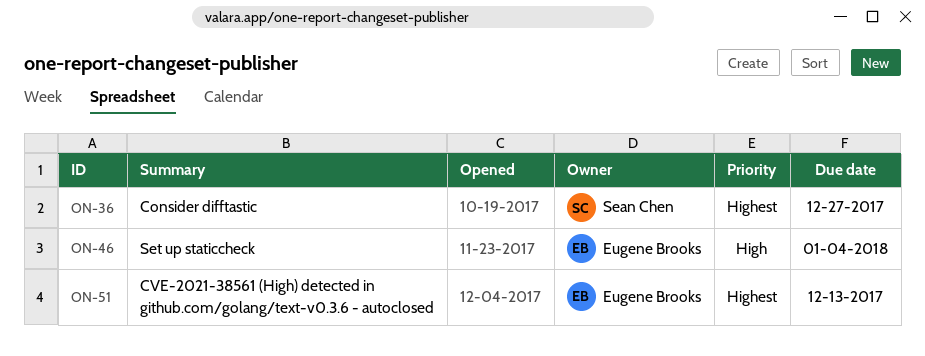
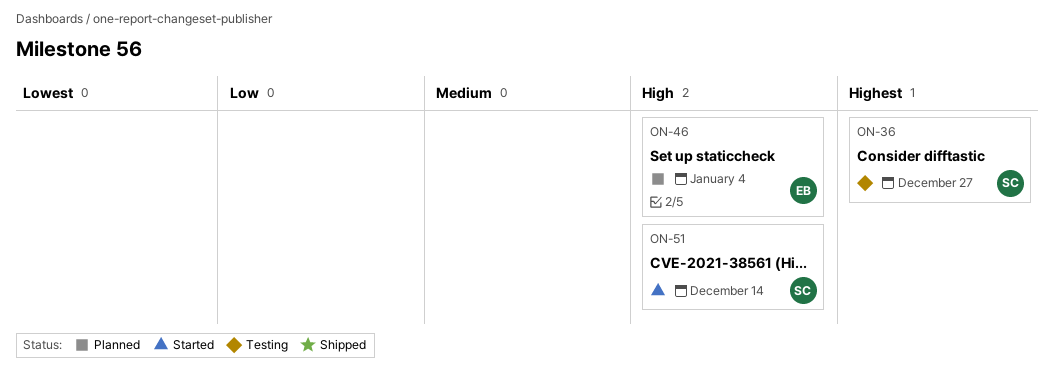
ON-51, owner: Eugene Brooks -> Sean Chen
ON-51, priority: Highest -> High
ON-51, due: Dec 13 -> Dec 14

